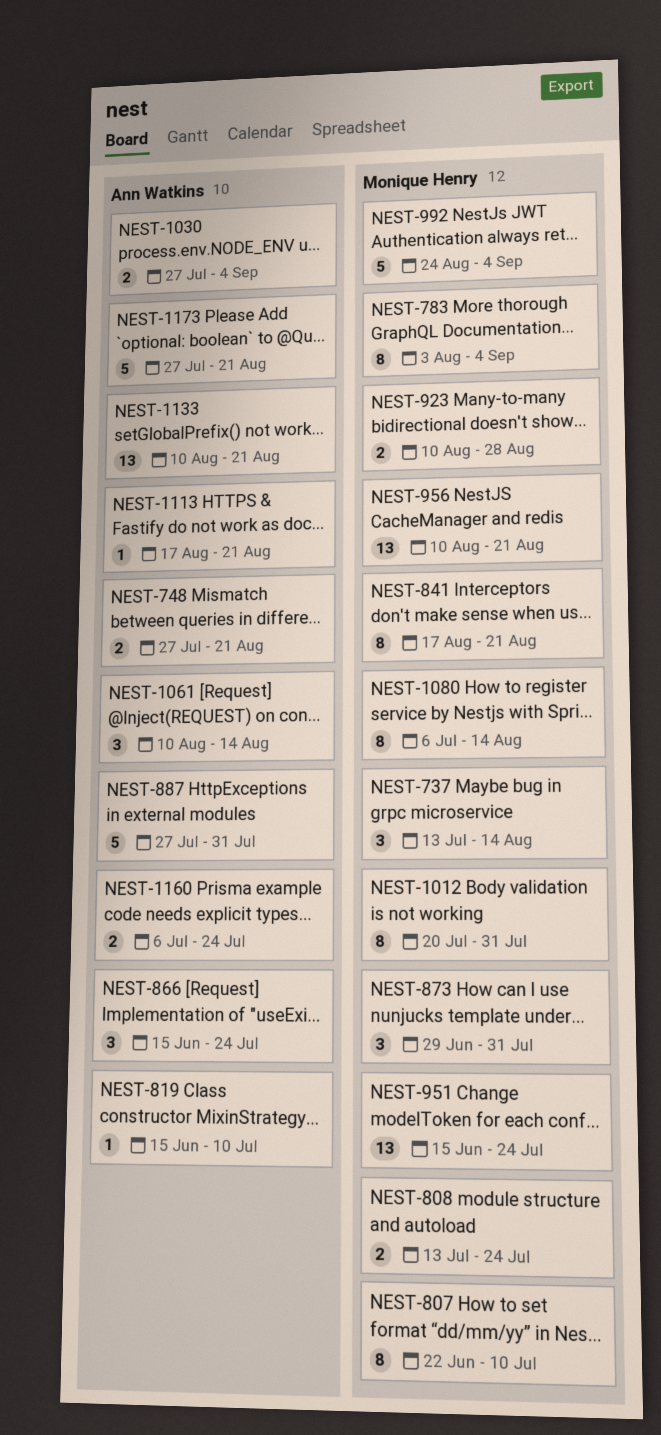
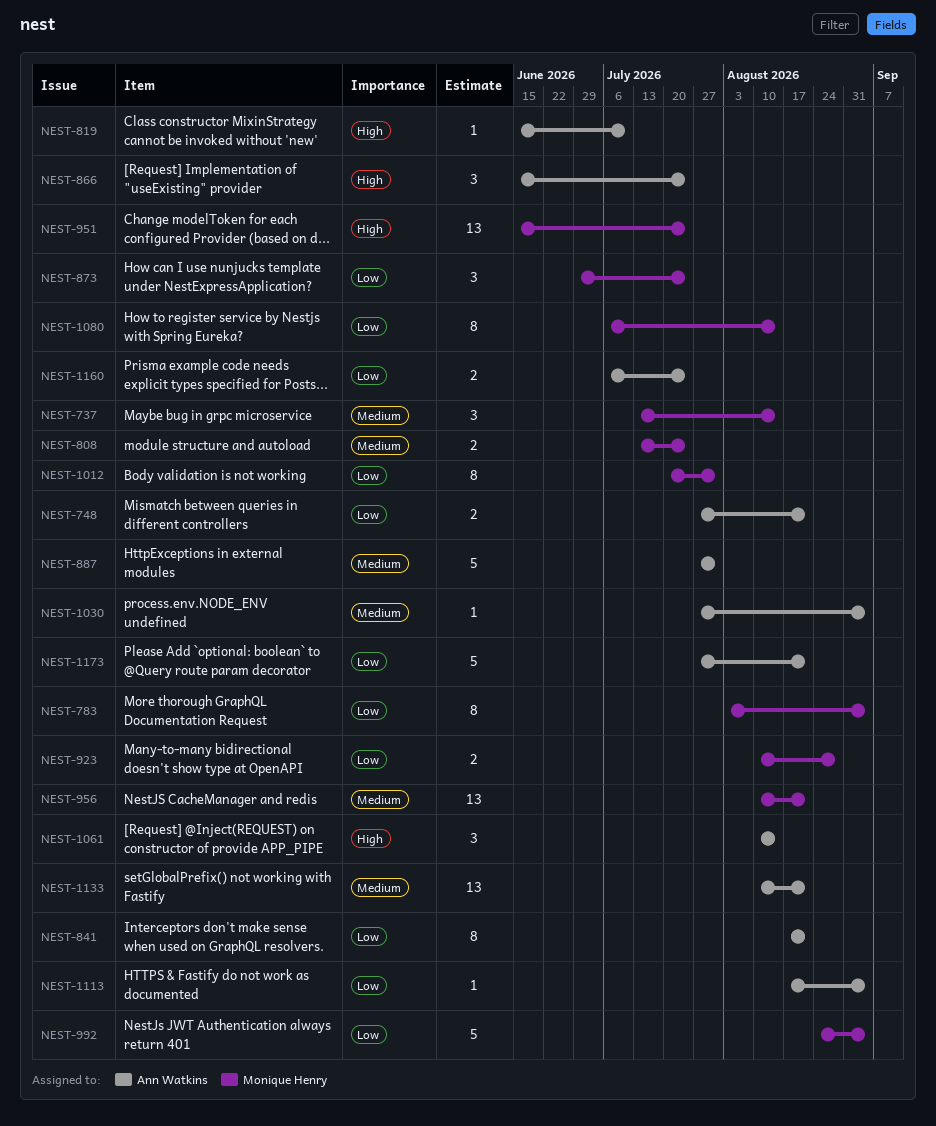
NEST-807: present -> none
NEST-841, owner: Monique Henry -> Ann Watkins
NEST-873, due: Jul 31 -> Jul 24
NEST-1030, estimate: 2 -> 1
NEST-1113, due: Aug 21 -> Sep 4

